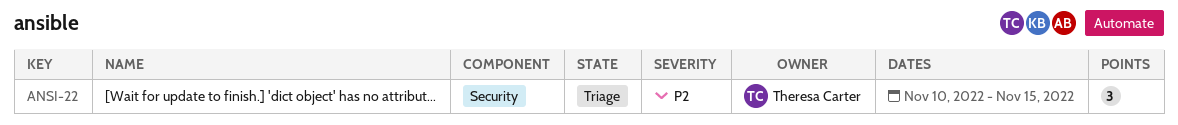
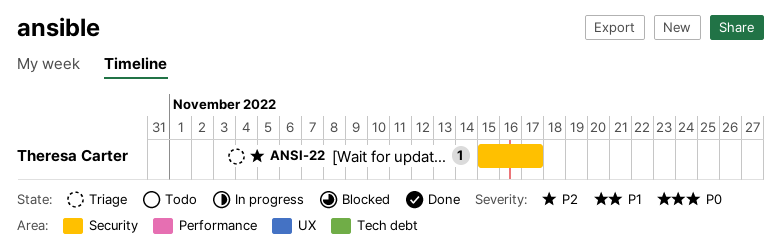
ANSI-22, estimate: 3 -> 1
ANSI-22, start: Nov 10 -> Nov 15
ANSI-22, due: Nov 15 -> Nov 17

